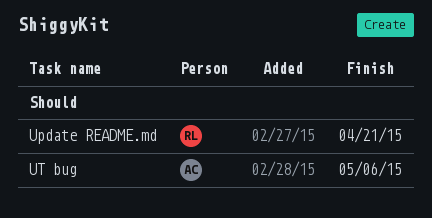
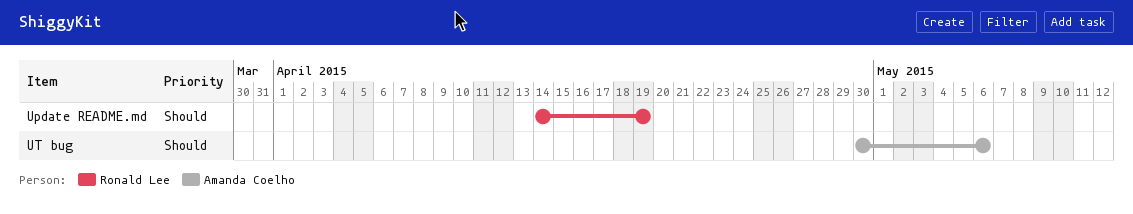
Update README.md, due: Apr 21 -> Apr 19

